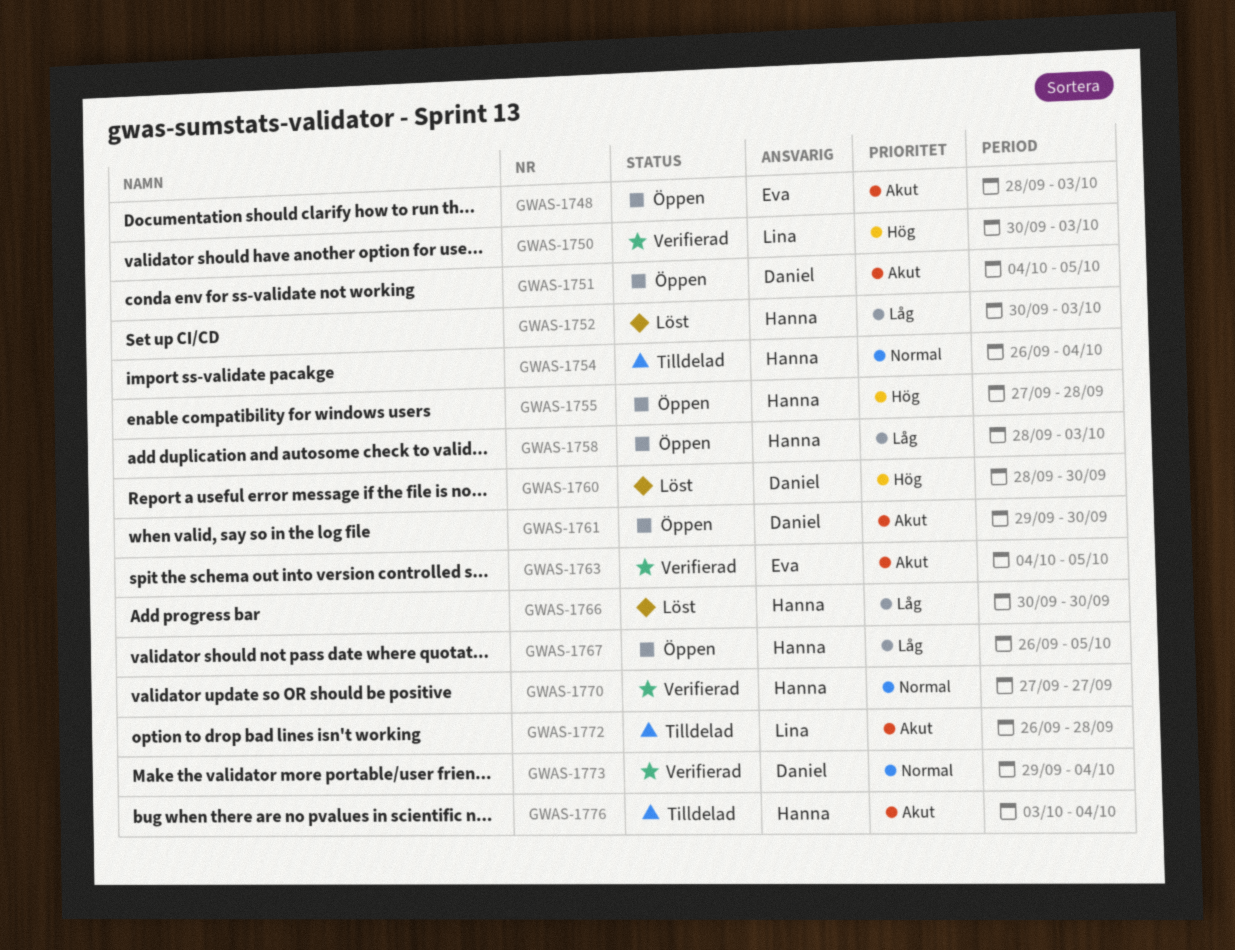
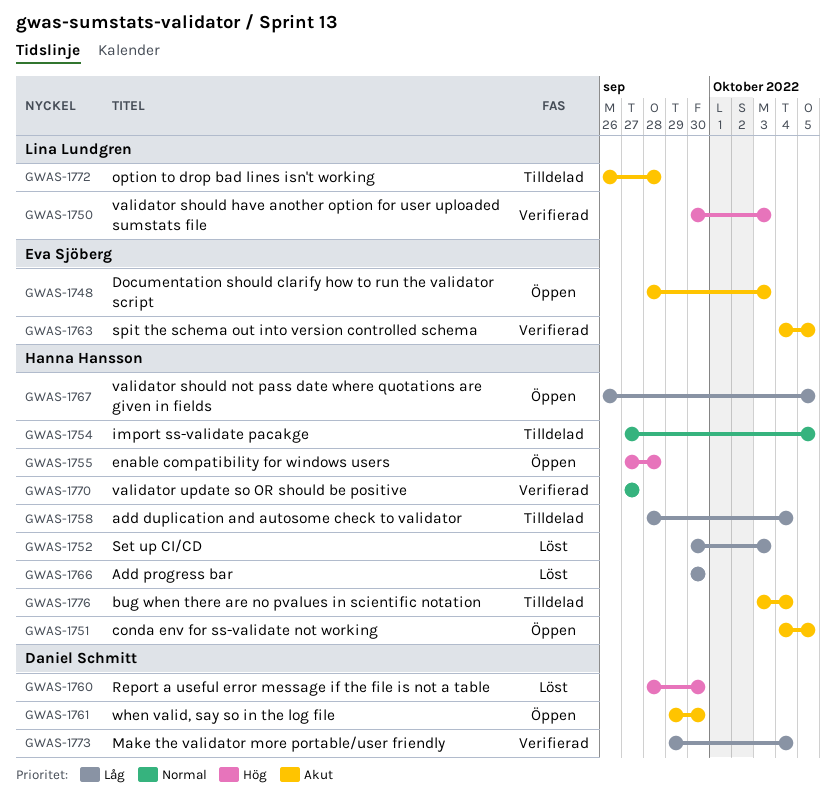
GWAS-1751, owner: Daniel Schmitt -> Hanna Hansson
GWAS-1754, start: Sep 26 -> Sep 27
GWAS-1754, due: Oct 4 -> Oct 5
GWAS-1758, status: Öppen -> Tilldelad
GWAS-1758, due: Oct 3 -> Oct 4
GWAS-1773, priority: Normal -> Låg

